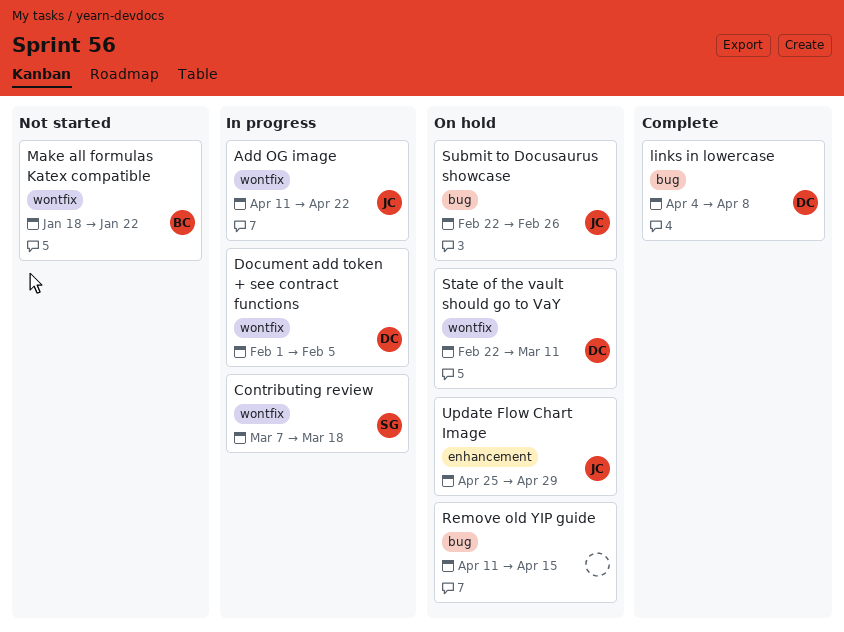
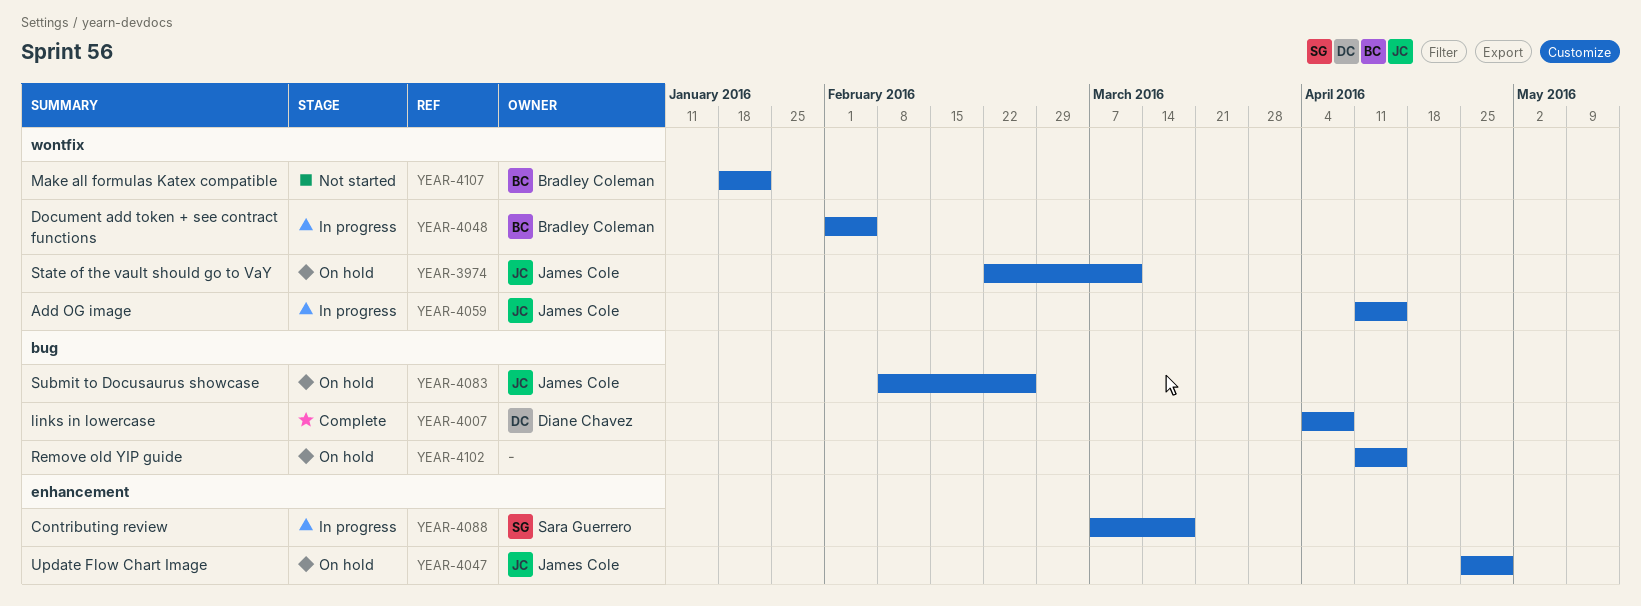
Add OG image, due: Apr 22 -> Apr 15
Contributing review, label: wontfix -> enhancement
Document add token + see contract functions, owner: Diane Chavez -> Bradley Coleman
State of the vault should go to VaY, owner: Diane Chavez -> James Cole
Submit to Docusaurus showcase, start: Feb 22 -> Feb 8

